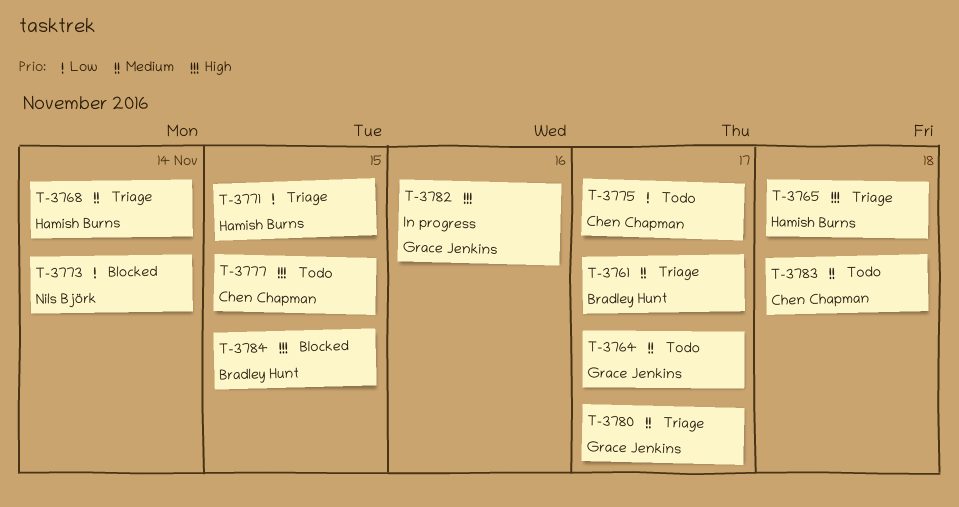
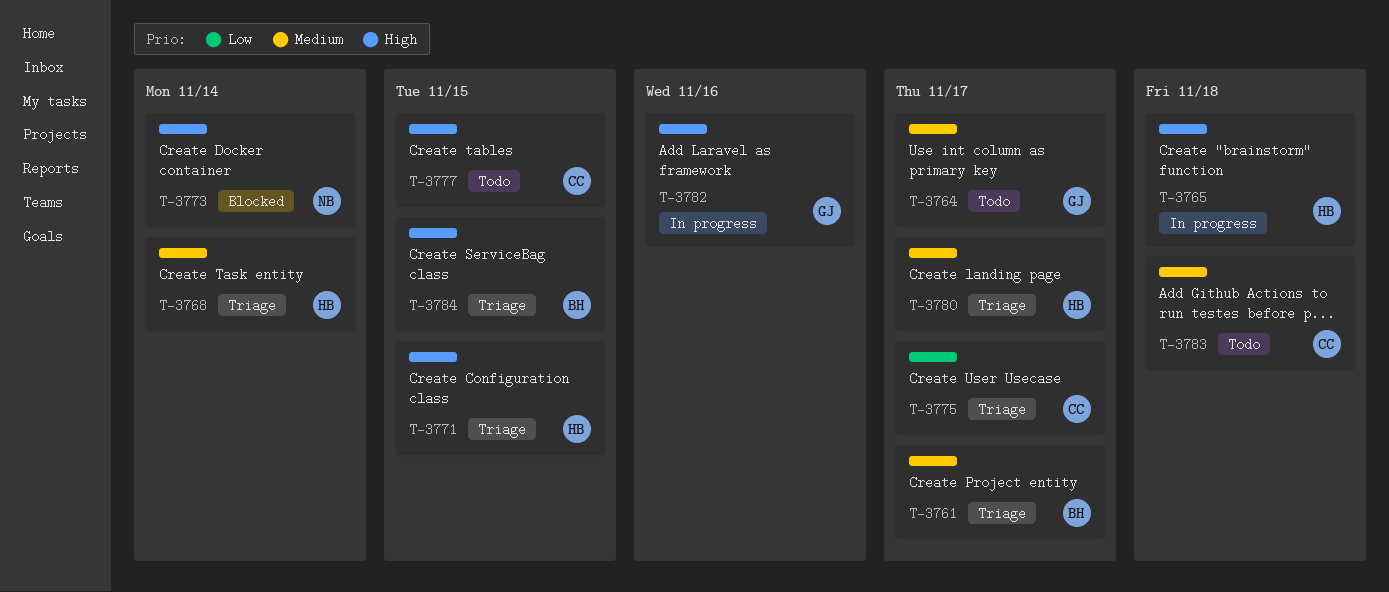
T-3765, status: Triage -> In progress
T-3771, priority: Low -> High
T-3773, priority: Low -> High
T-3775, status: Todo -> Triage
T-3780, owner: Grace Jenkins -> Hamish Burns
T-3784, status: Blocked -> Triage

